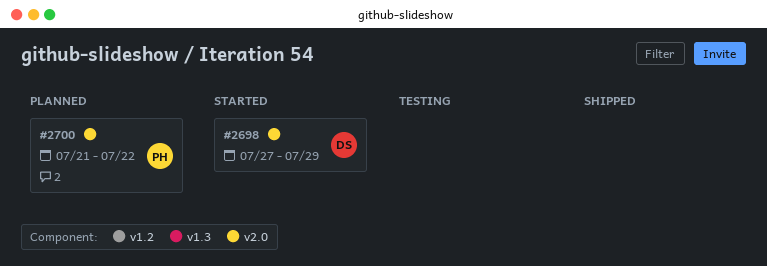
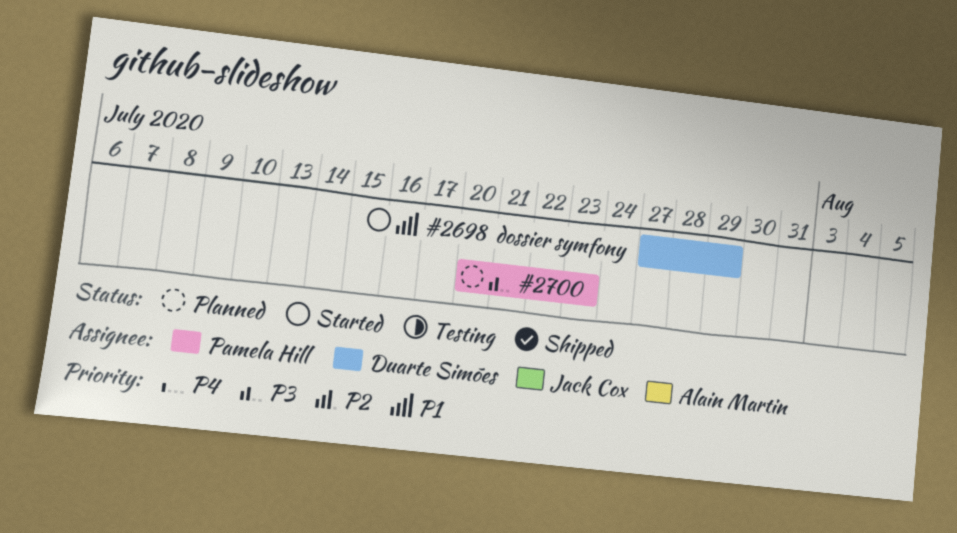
#2700, start: Jul 21 -> Jul 20
#2700, due: Jul 22 -> Jul 23

